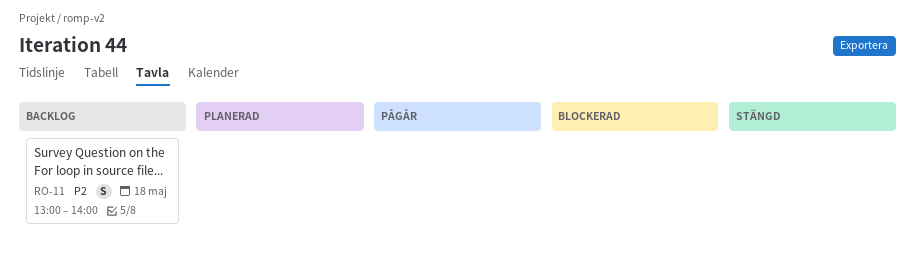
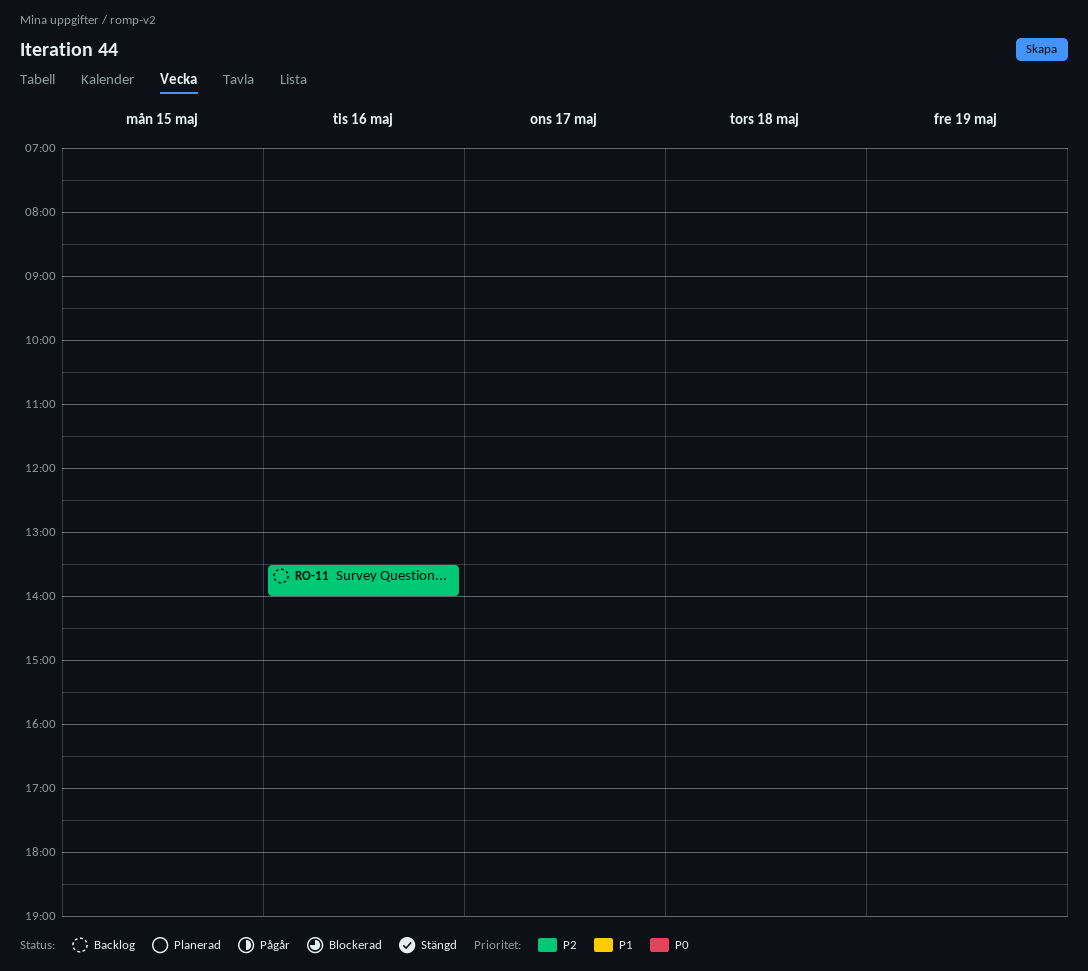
RO-11, day: May 18 -> May 16
RO-11, begins: 13:00 -> 13:30

